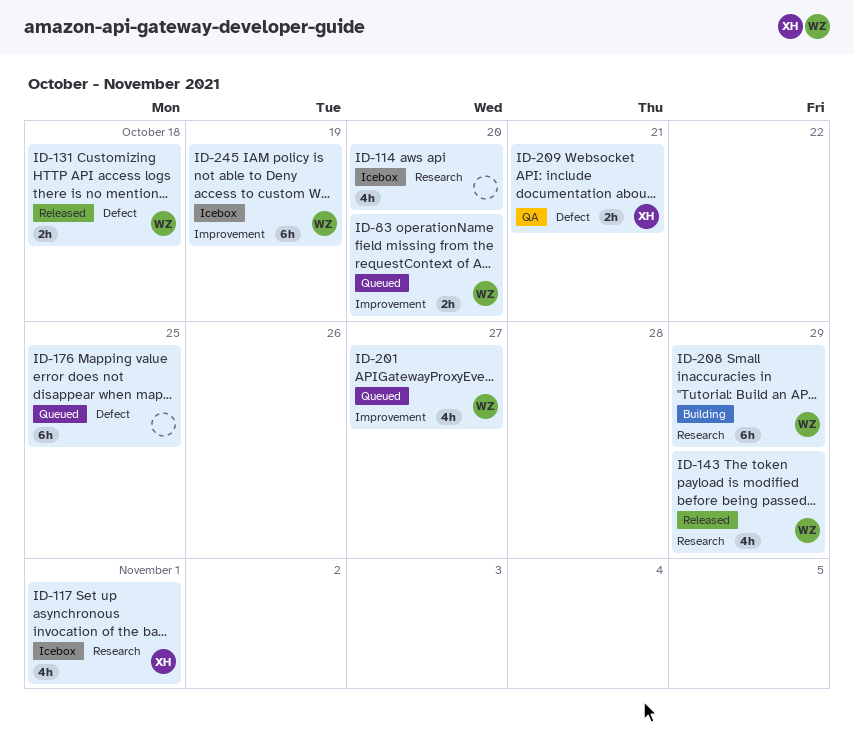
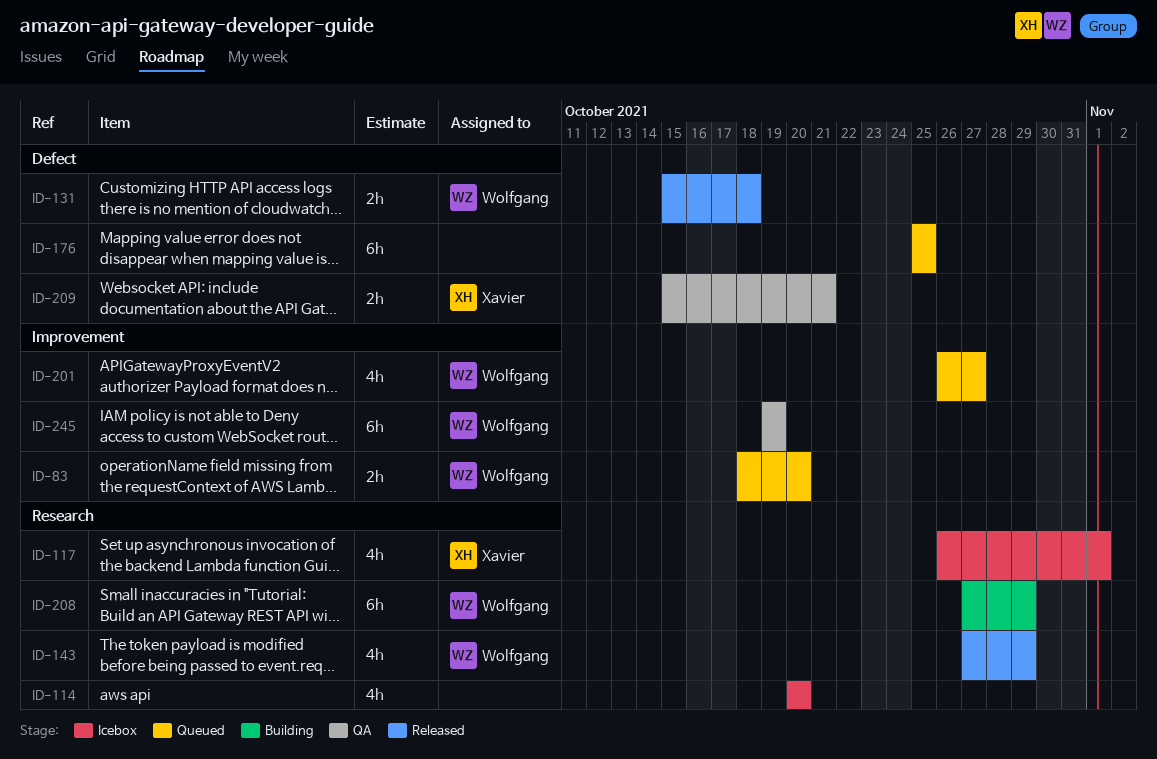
ID-245, status: Icebox -> QA

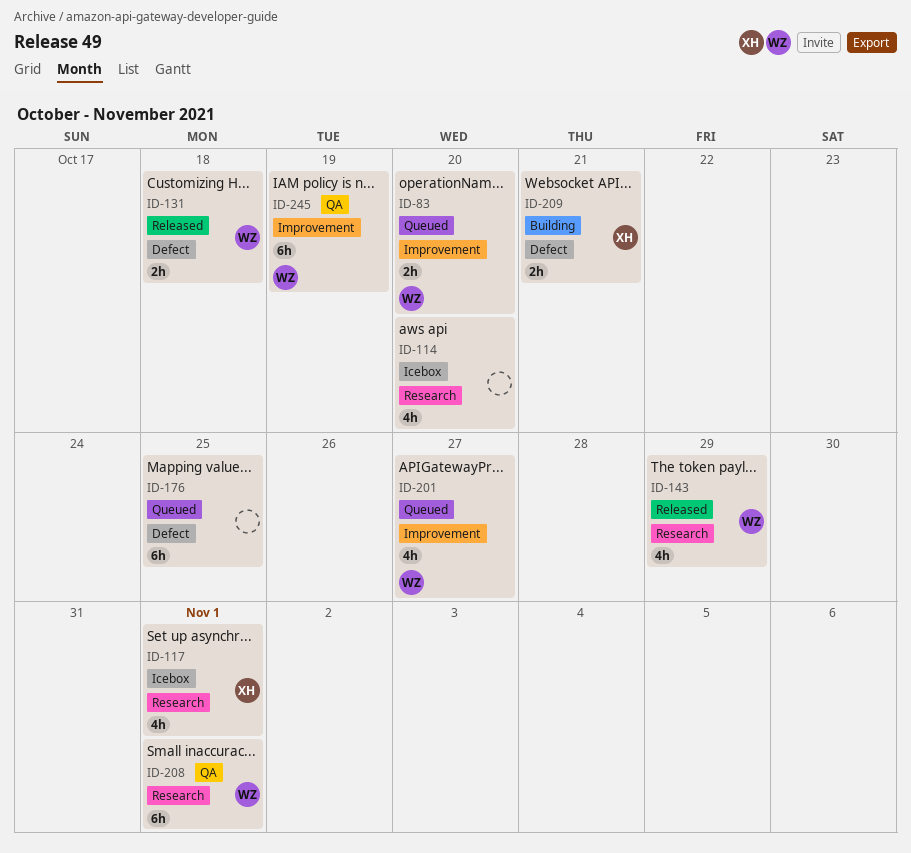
ID-208, status: Building -> QA
ID-208, due: Oct 29 -> Nov 1
ID-209, status: QA -> Building

